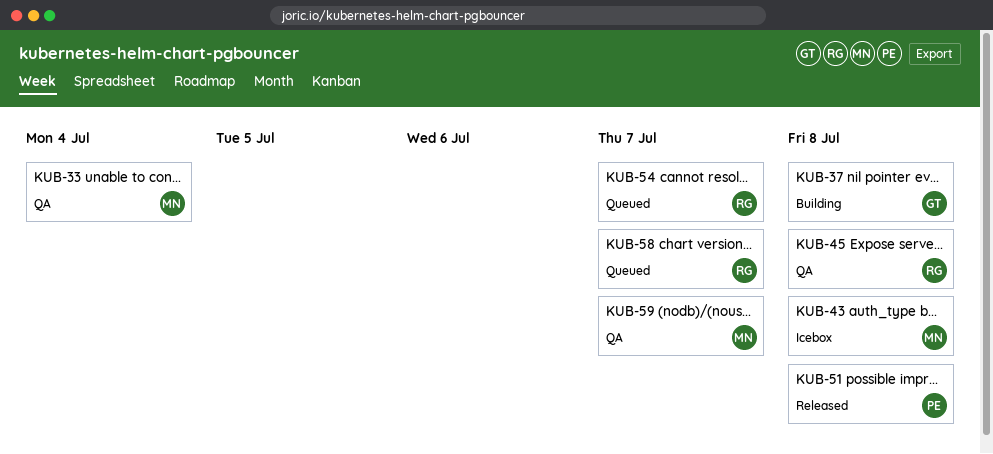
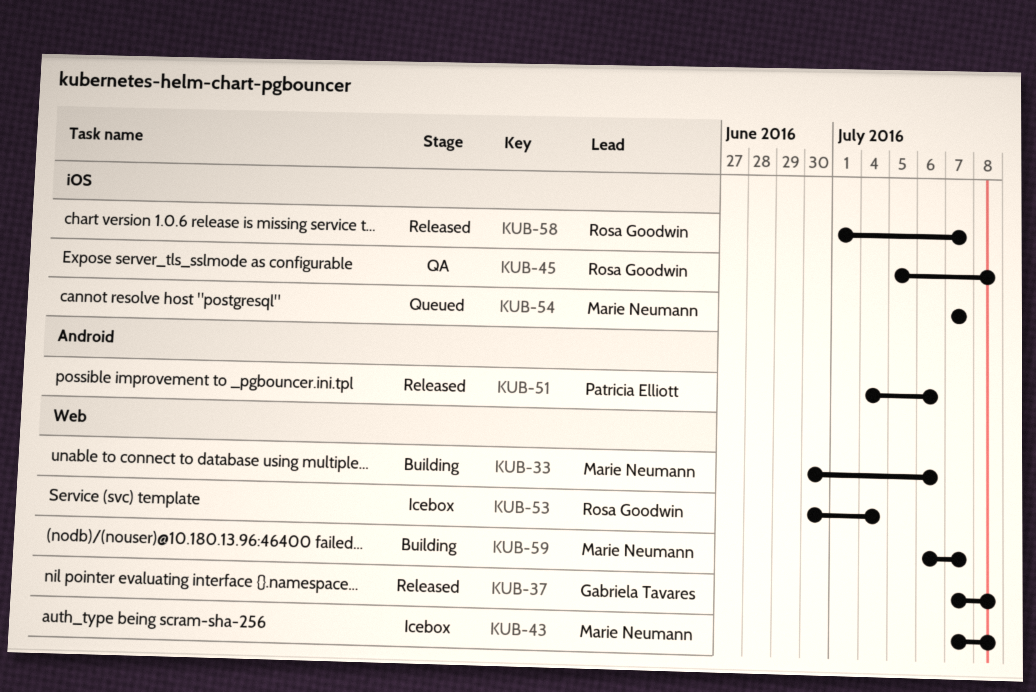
KUB-33, status: QA -> Building
KUB-33, due: Jul 4 -> Jul 6
KUB-37, status: Building -> Released
KUB-51, due: Jul 8 -> Jul 6
KUB-53: none -> present
KUB-54, owner: Rosa Goodwin -> Marie Neumann
KUB-58, status: Queued -> Released
KUB-59, status: QA -> Building

